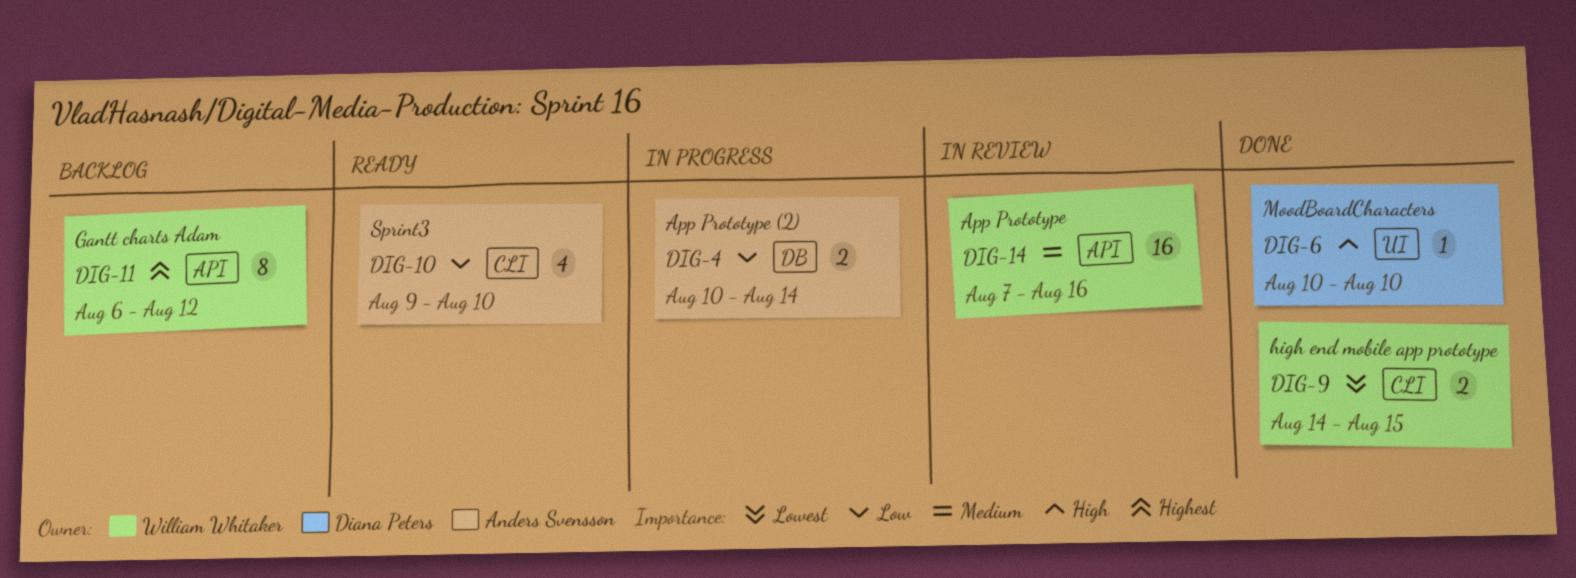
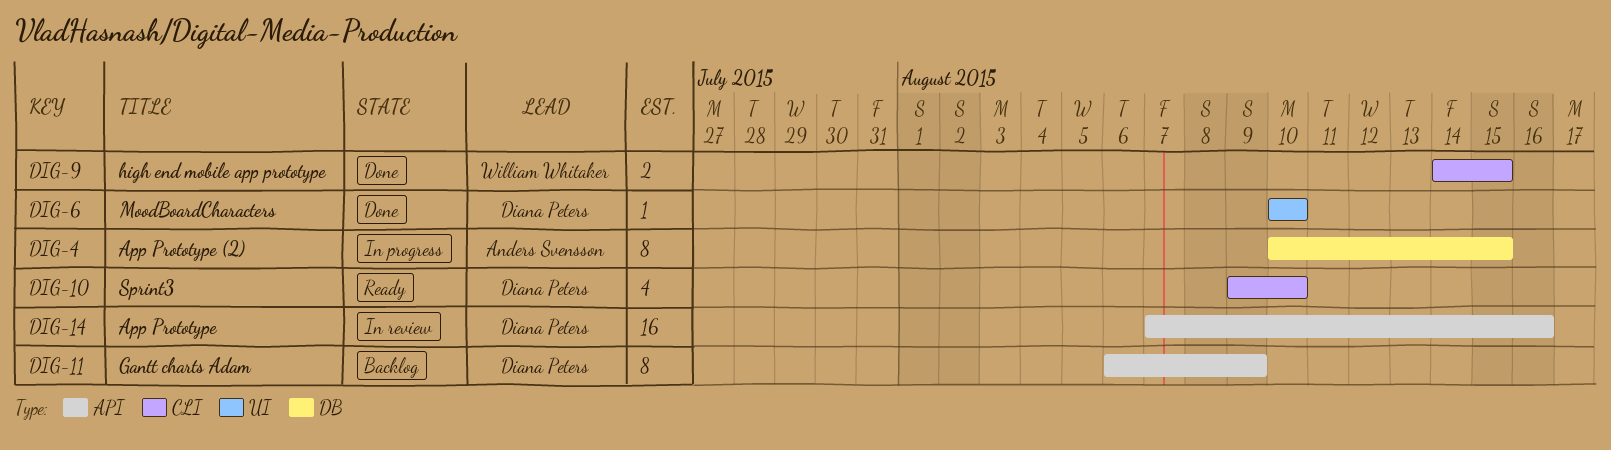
DIG-4, estimate: 2 -> 8
DIG-4, due: Aug 14 -> Aug 15
DIG-10, owner: Anders Svensson -> Diana Peters
DIG-11, owner: William Whitaker -> Diana Peters
DIG-11, due: Aug 12 -> Aug 9
DIG-14, owner: William Whitaker -> Diana Peters

